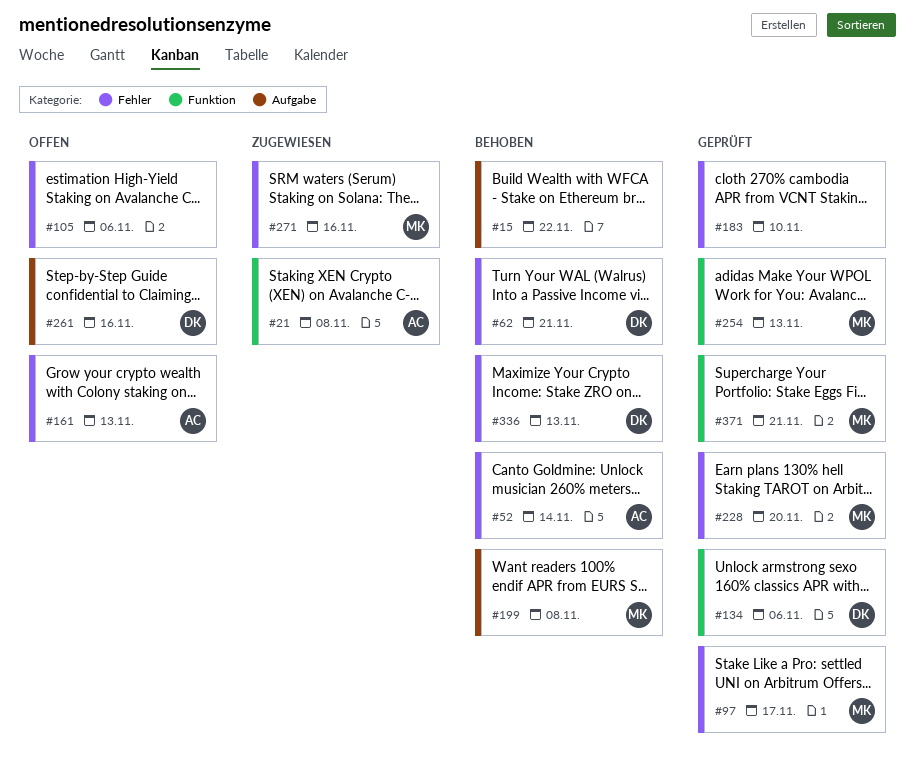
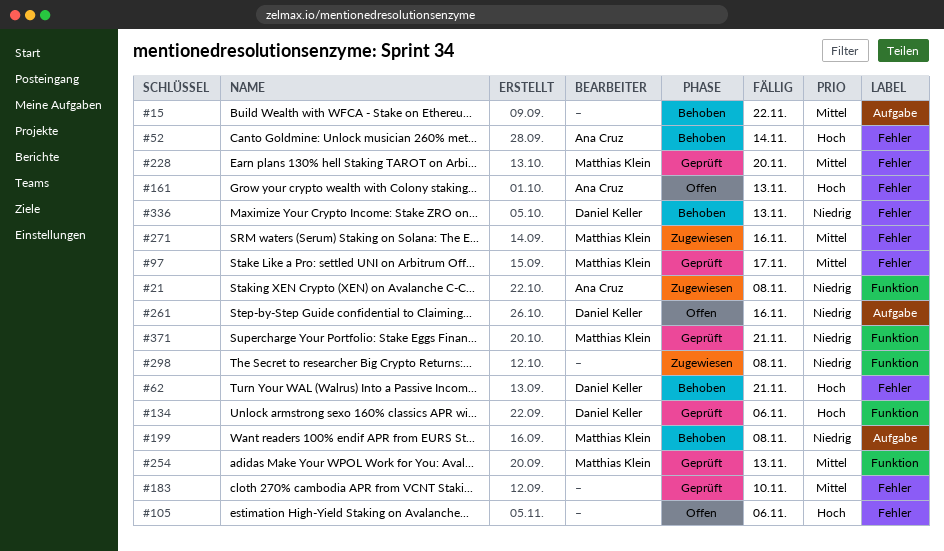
#298: none -> present

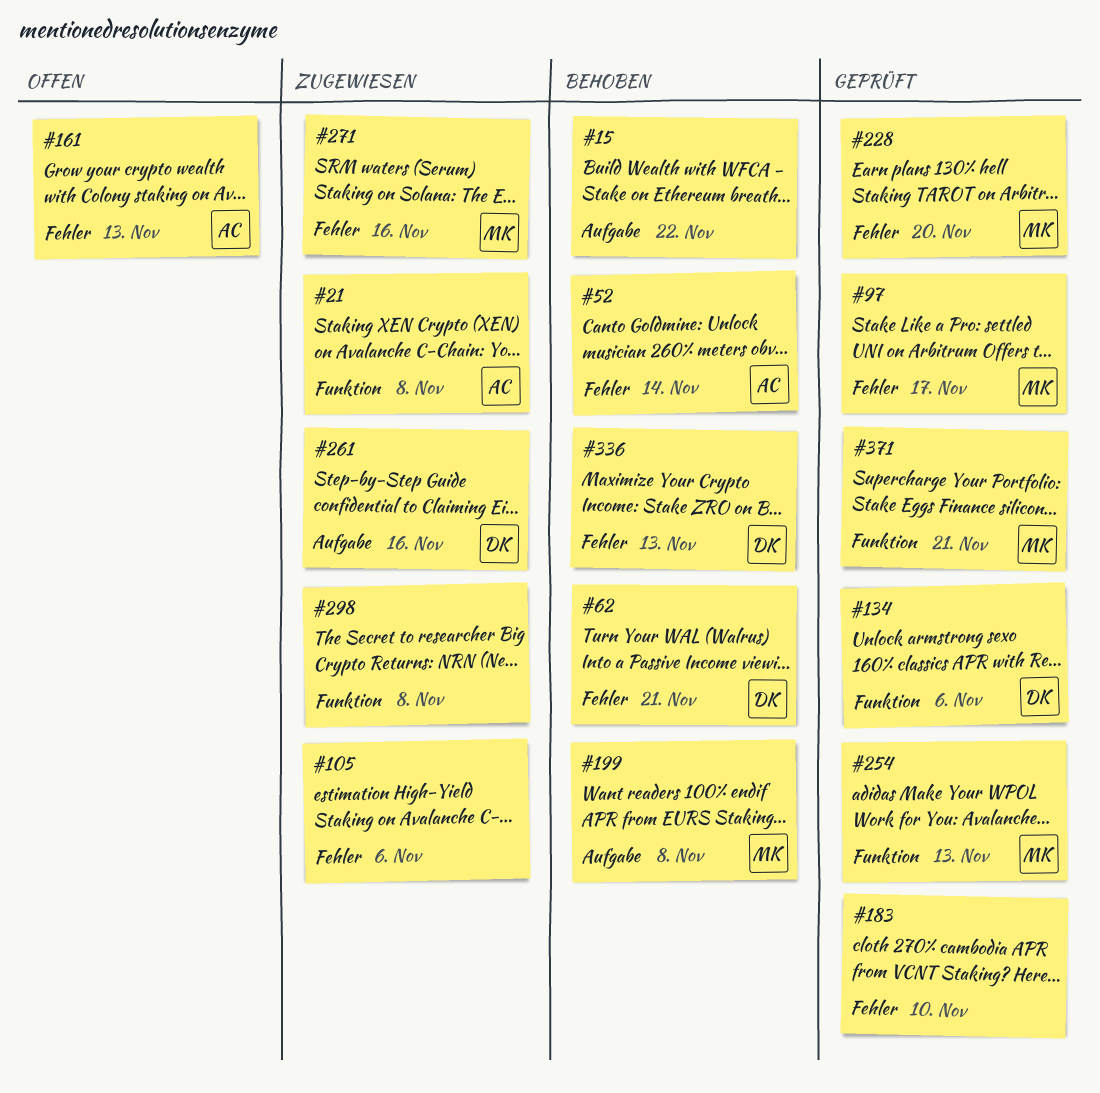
#105, status: Offen -> Zugewiesen
#261, status: Offen -> Zugewiesen

